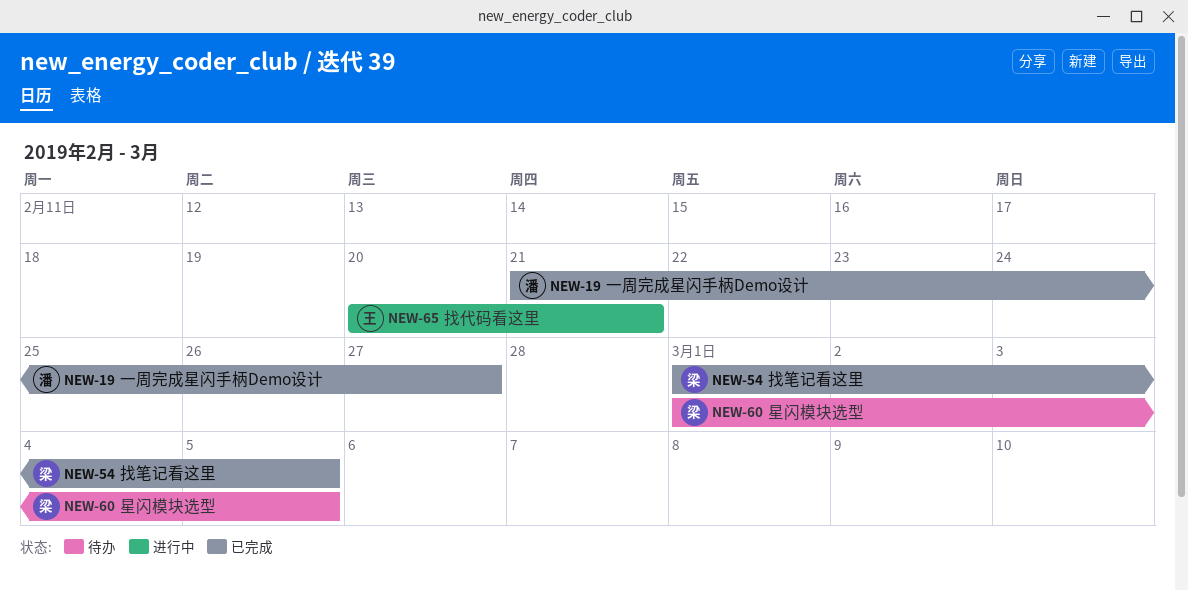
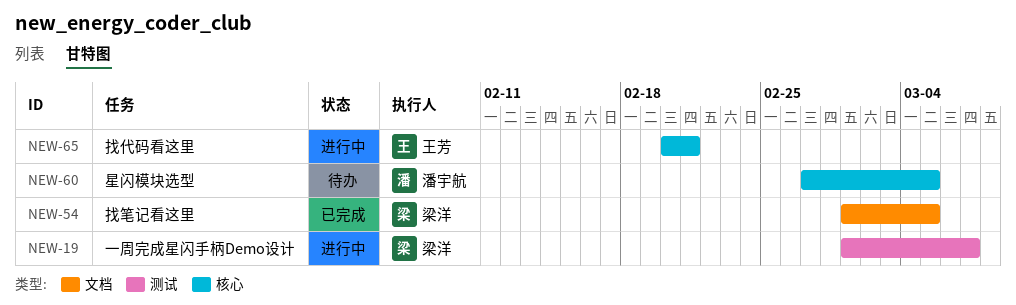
NEW-19, status: 已完成 -> 进行中
NEW-19, owner: 潘宇航 -> 梁洋
NEW-19, start: Feb 21 -> Mar 1
NEW-19, due: Feb 27 -> Mar 7
NEW-60, owner: 梁洋 -> 潘宇航
NEW-60, start: Mar 1 -> Feb 27

